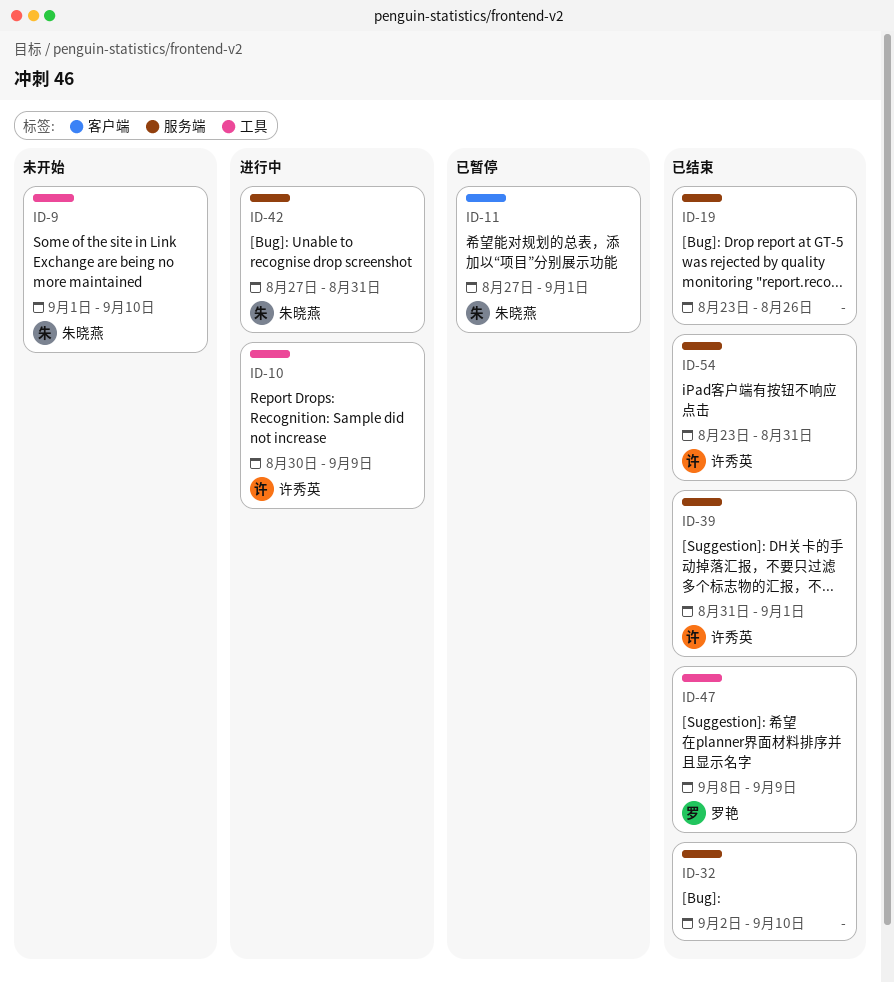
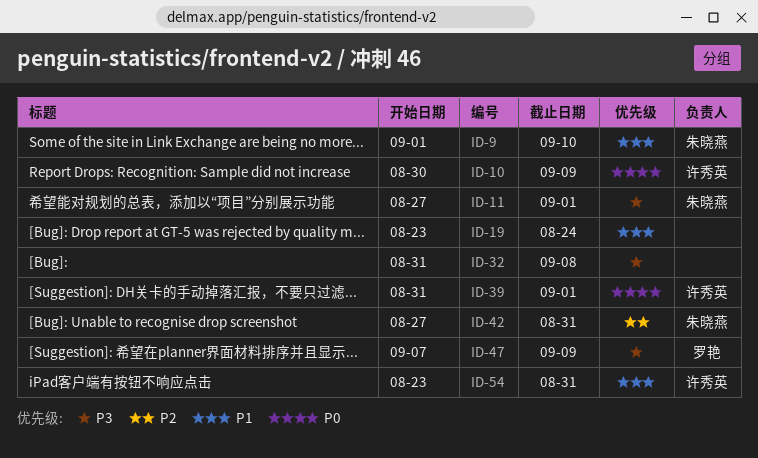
ID-19, due: Aug 26 -> Aug 24
ID-32, start: Sep 2 -> Aug 31
ID-32, due: Sep 10 -> Sep 8
ID-47, start: Sep 8 -> Sep 7

